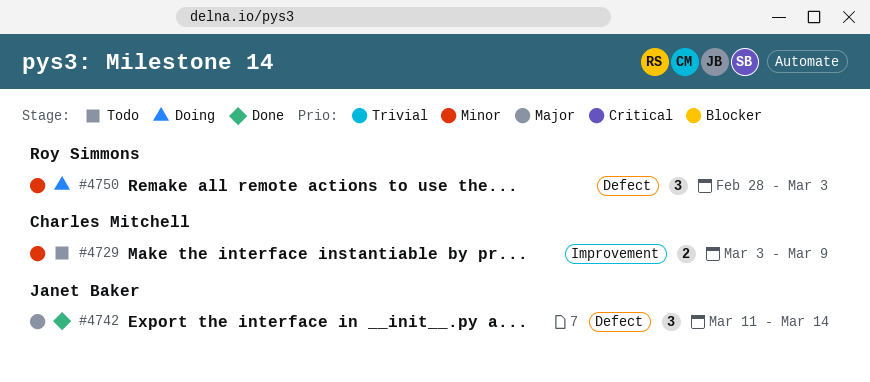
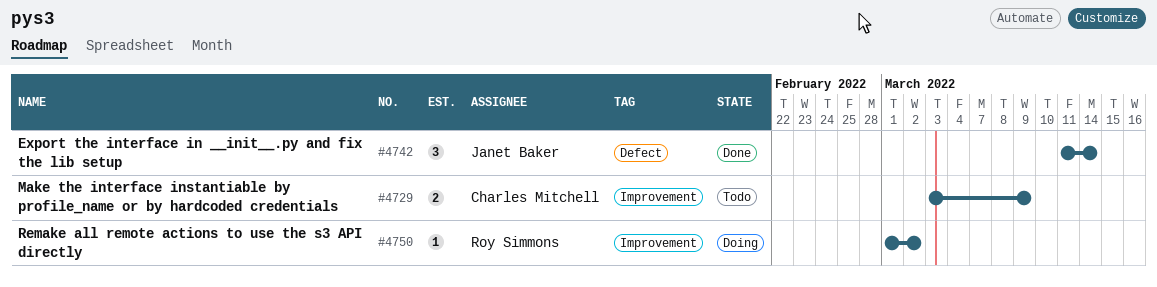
#4750, label: Defect -> Improvement
#4750, estimate: 3 -> 1
#4750, start: Feb 28 -> Mar 1
#4750, due: Mar 3 -> Mar 2

